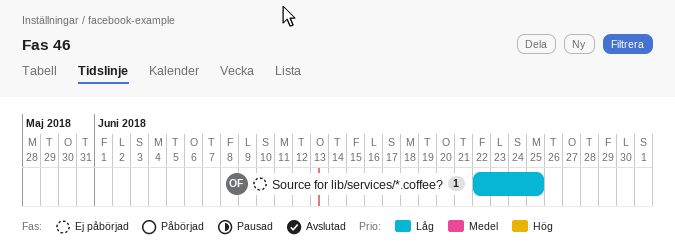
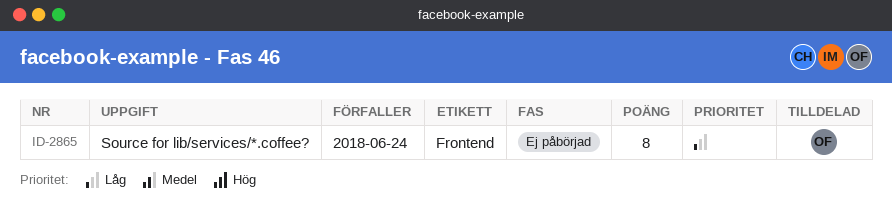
Source for lib/services/*.coffee?, estimate: 1 -> 8
Source for lib/services/*.coffee?, due: Jun 25 -> Jun 24

